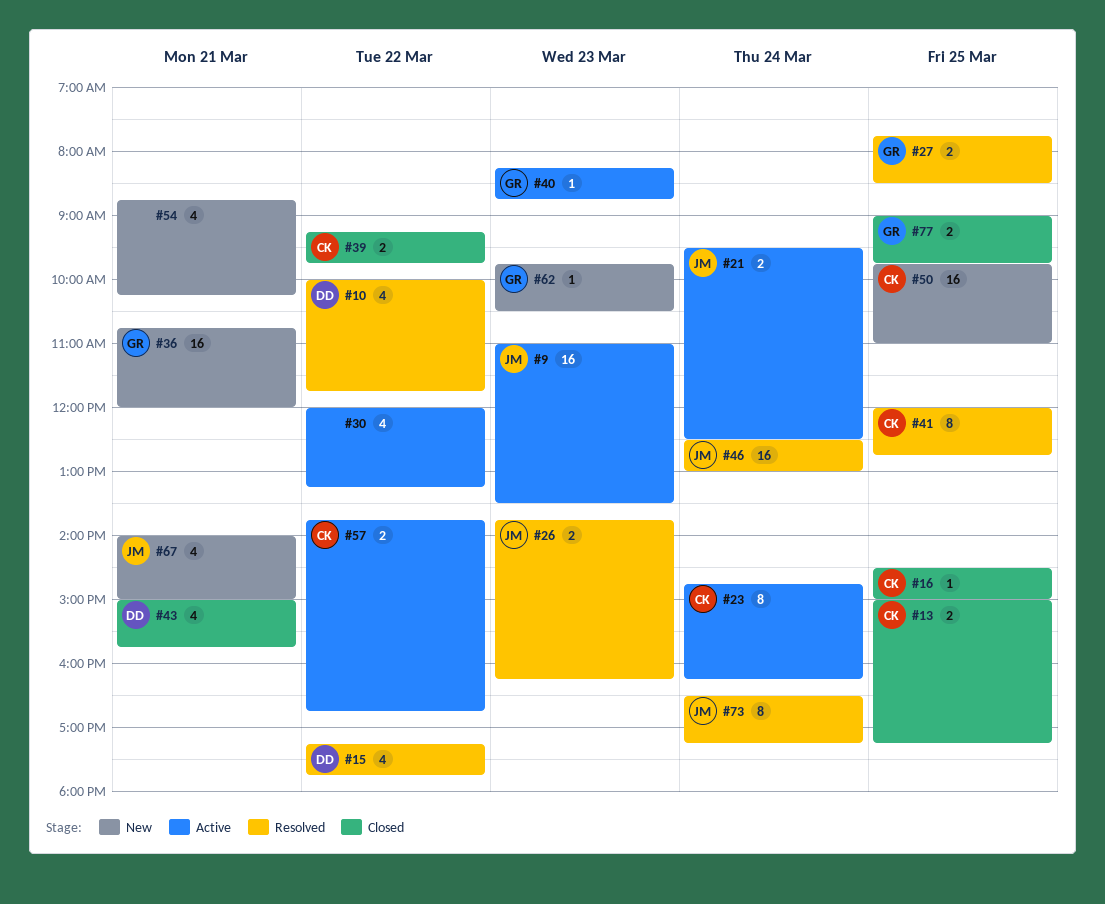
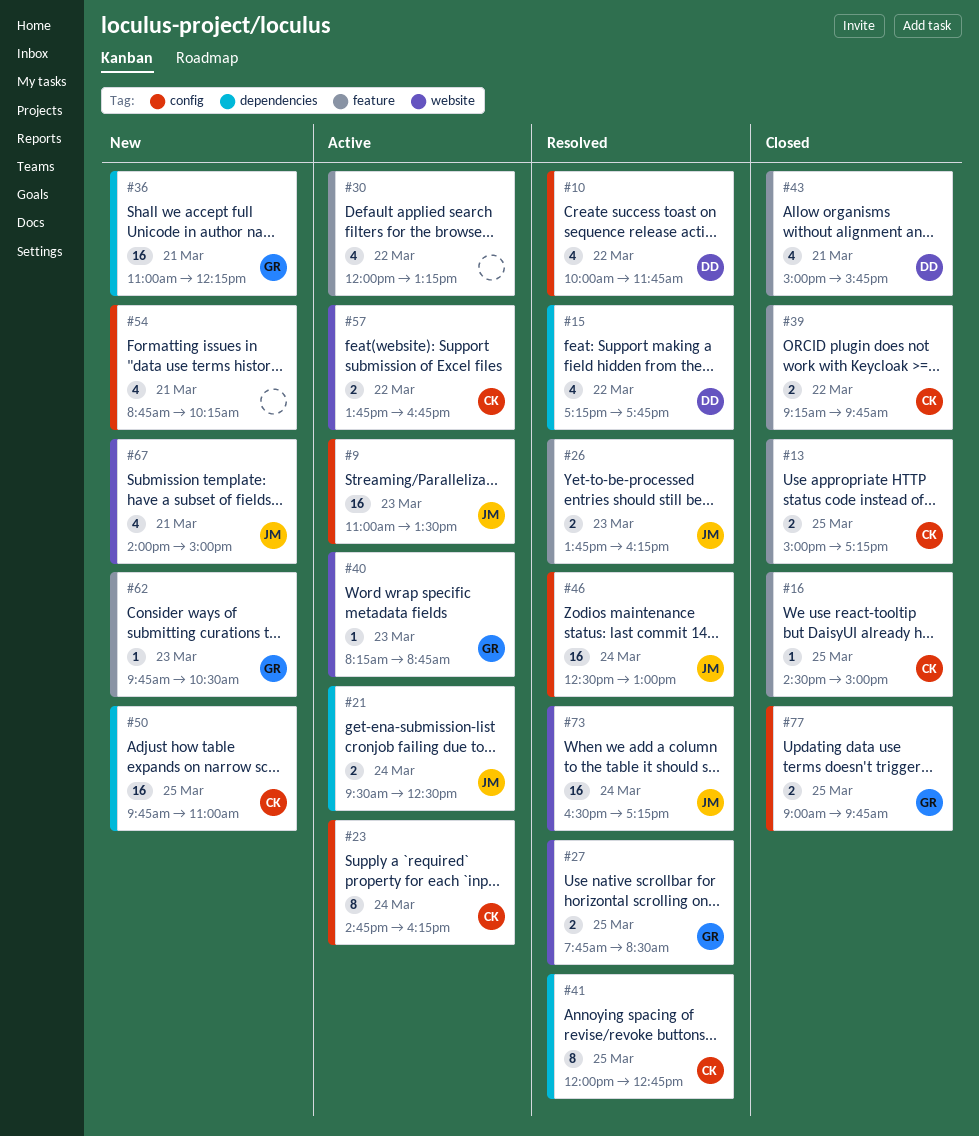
#36, begins: 10:45 -> 11:00
#36, ends: 12:00 -> 12:15
#73, estimate: 8 -> 16

